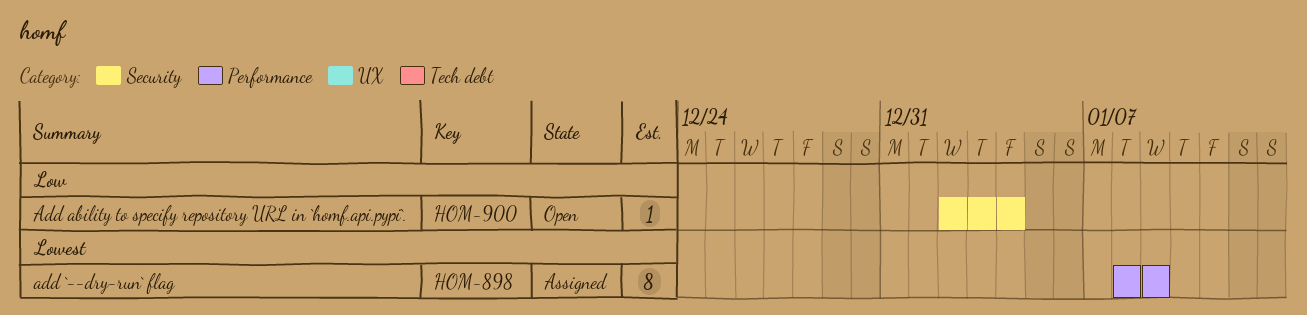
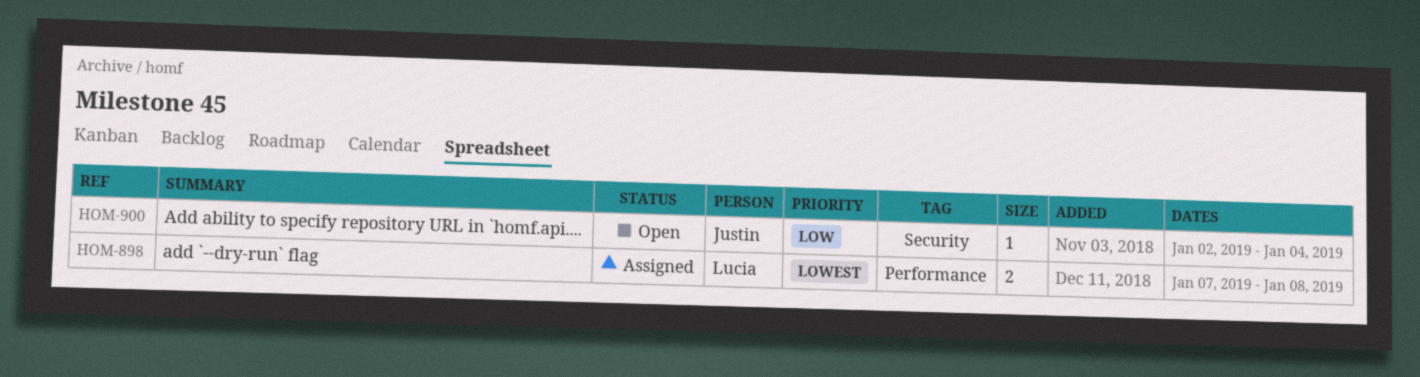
HOM-898, estimate: 8 -> 2
HOM-898, start: Jan 8 -> Jan 7
HOM-898, due: Jan 9 -> Jan 8

